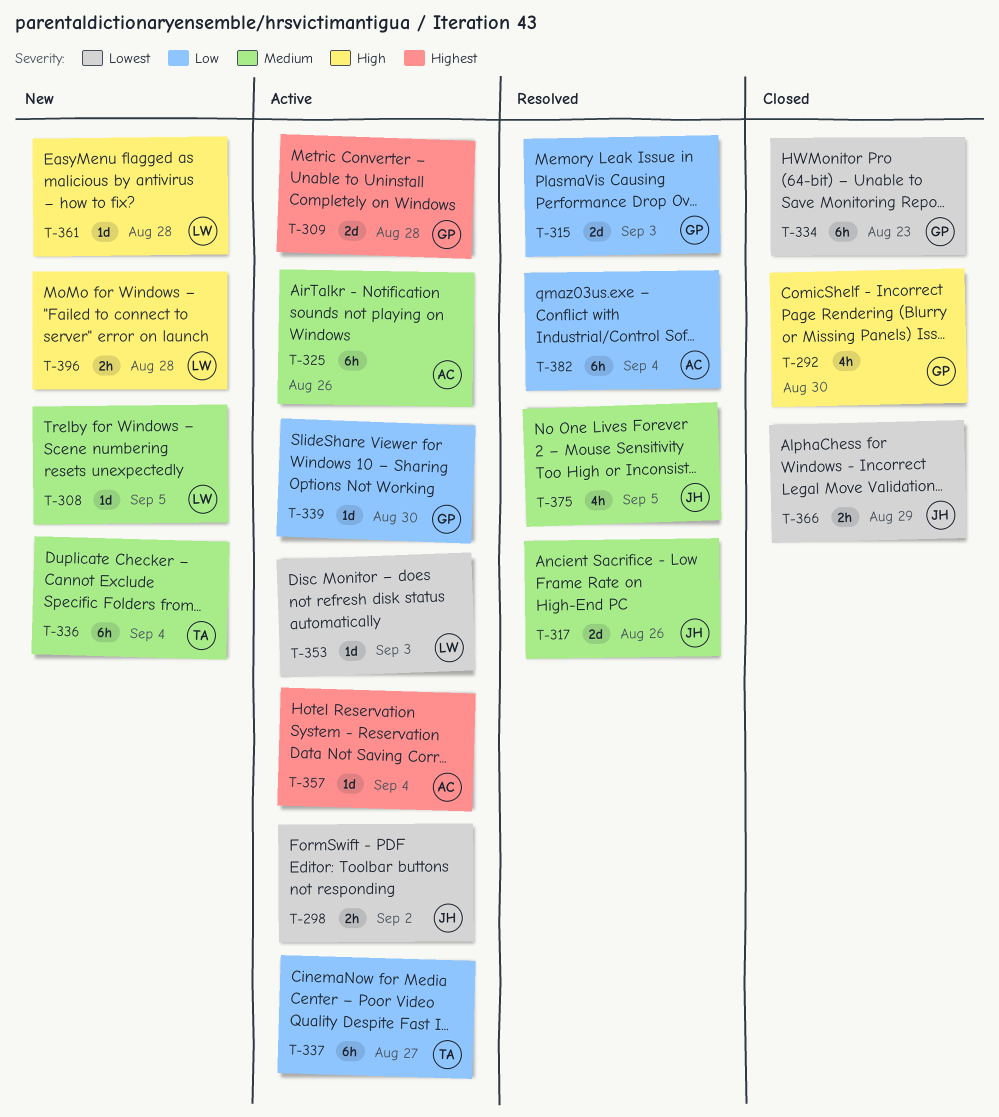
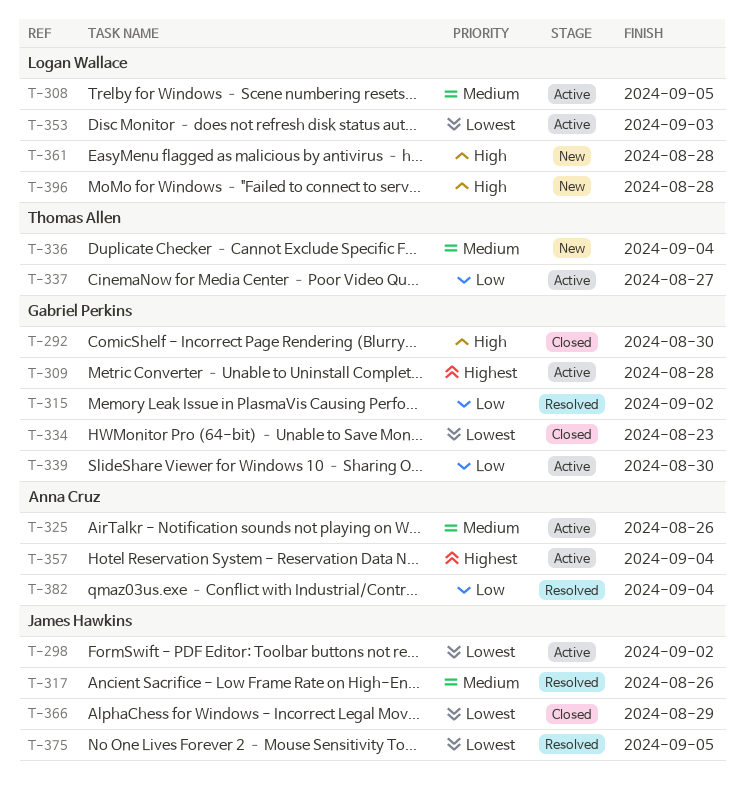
T-308, status: New -> Active
T-315, due: Sep 3 -> Sep 2
T-375, priority: Medium -> Lowest

